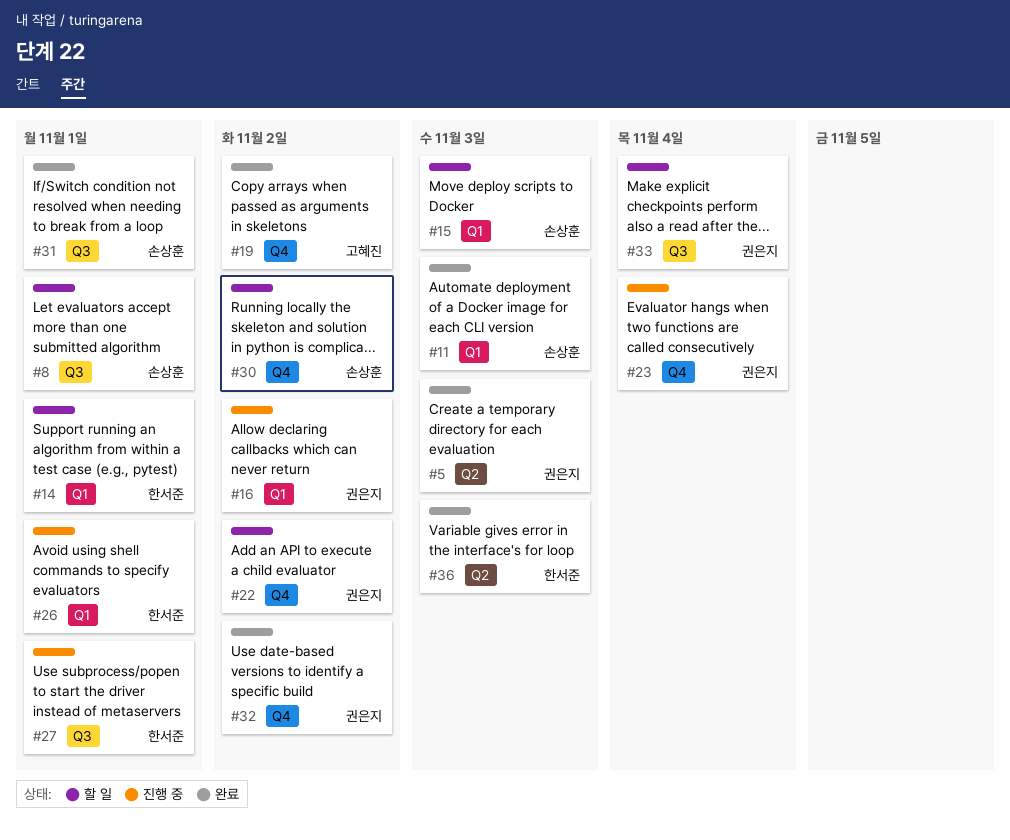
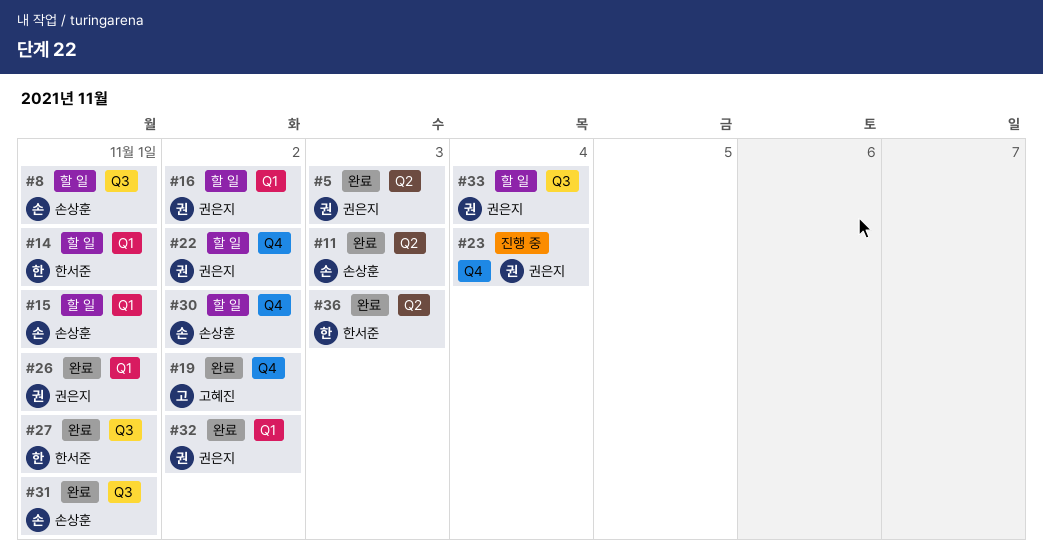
#11, label: Q1 -> Q2
#15, due: Nov 3 -> Nov 1
#16, status: 진행 중 -> 할 일
#26, status: 진행 중 -> 완료
#26, owner: 한서준 -> 권은지
#27, status: 진행 중 -> 완료
#32, label: Q4 -> Q1

